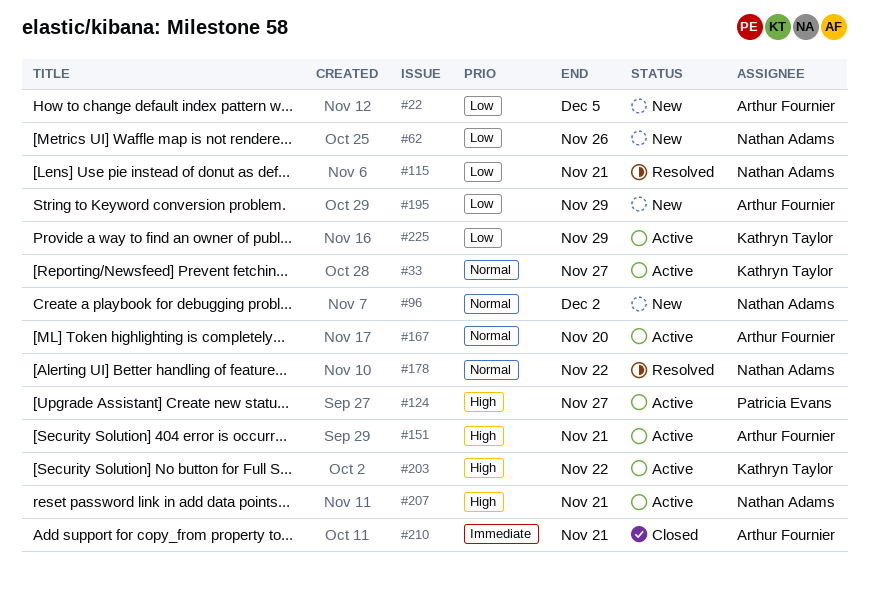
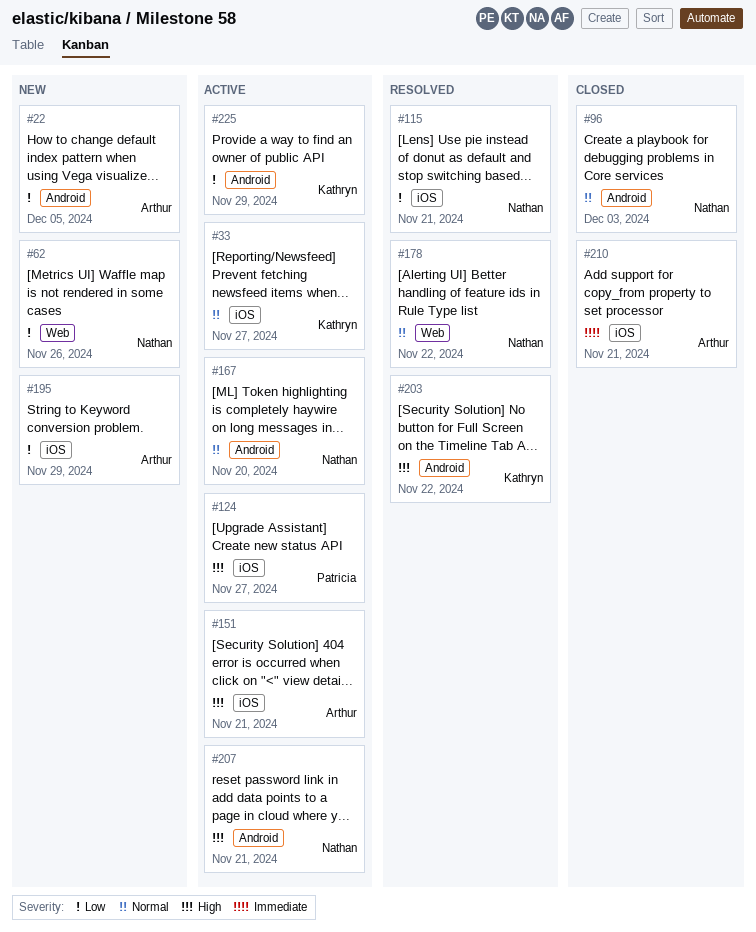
#96, status: New -> Closed
#96, due: Dec 2 -> Dec 3
#167, owner: Arthur Fournier -> Nathan Adams
#203, status: Active -> Resolved

